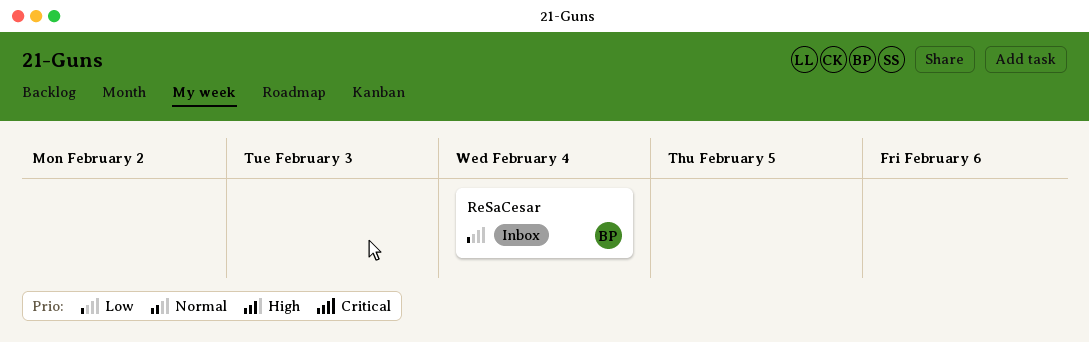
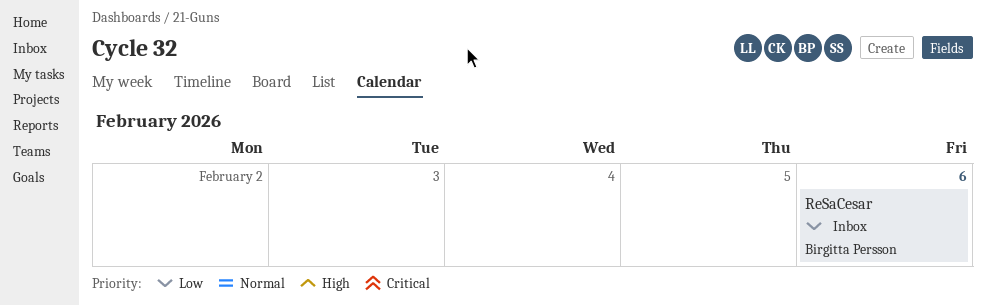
ReSaCesar, due: Feb 4 -> Feb 6

